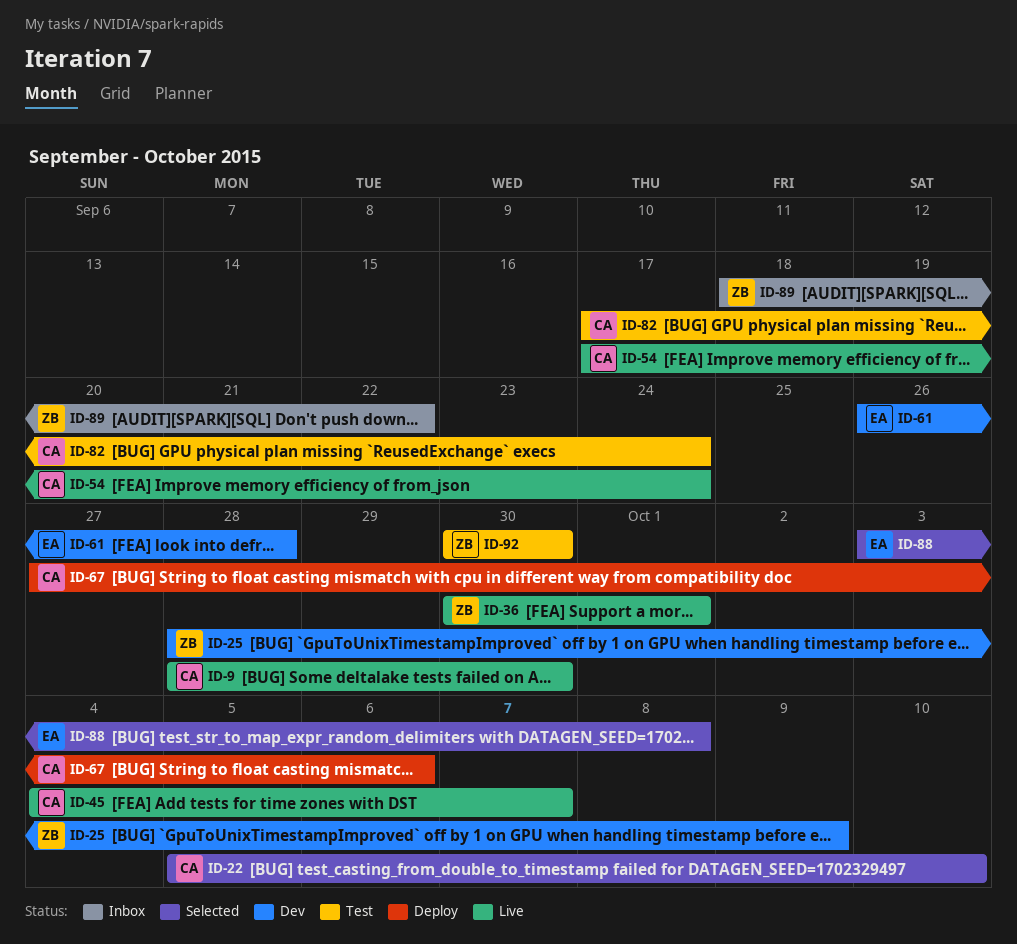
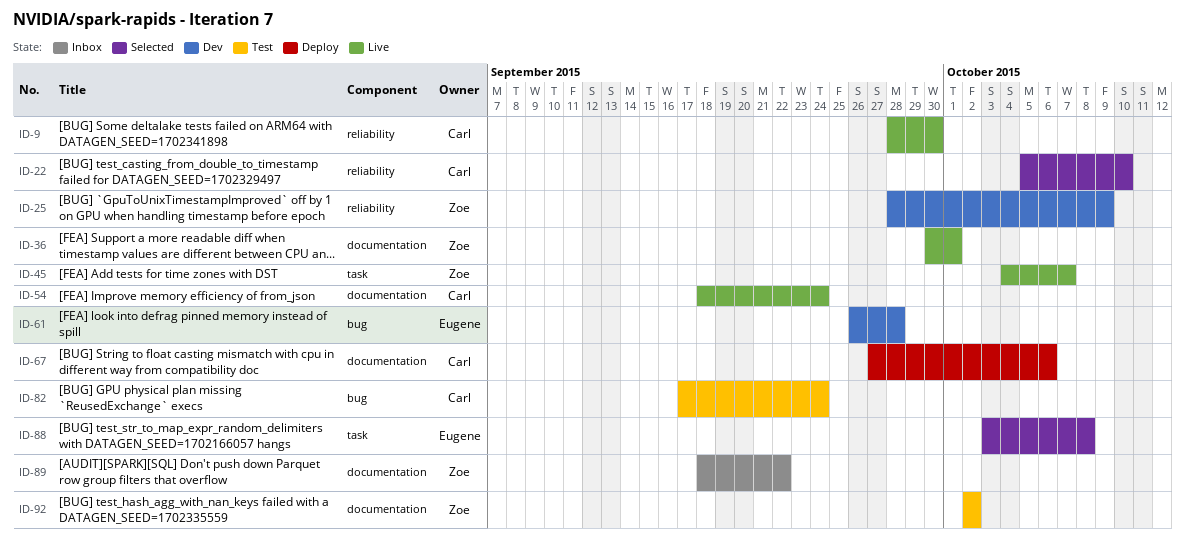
ID-45, owner: Carl -> Zoe
ID-54, start: Sep 17 -> Sep 18
ID-92, start: Sep 30 -> Oct 2
ID-92, due: Sep 30 -> Oct 2

